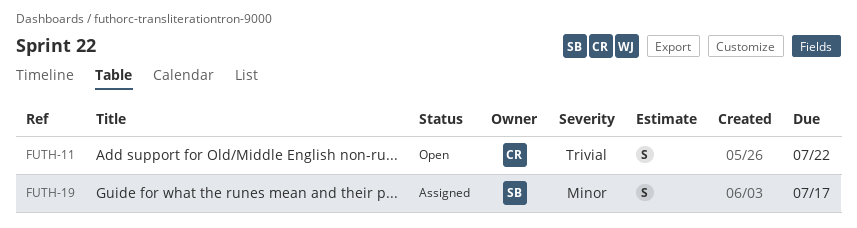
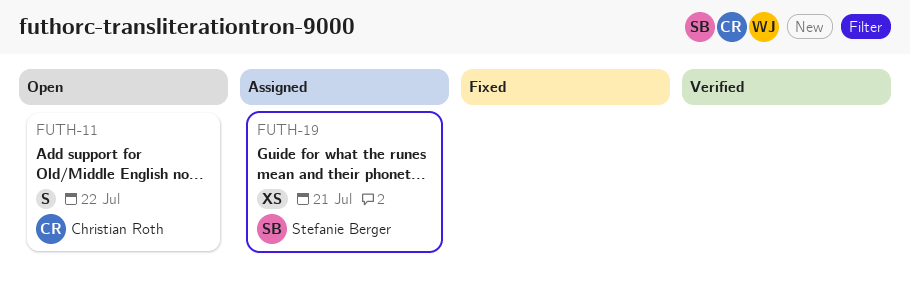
FUTH-19, estimate: S -> XS
FUTH-19, due: Jul 17 -> Jul 21

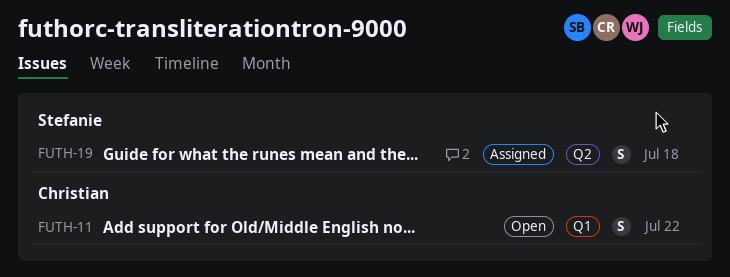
FUTH-19, estimate: XS -> S
FUTH-19, due: Jul 21 -> Jul 18

